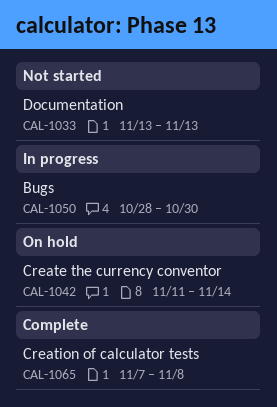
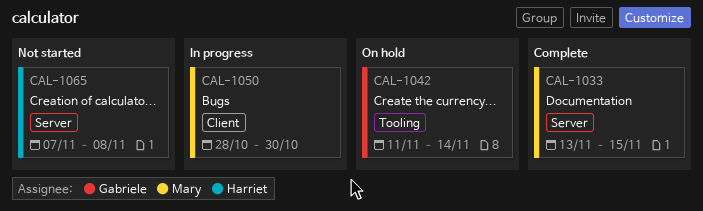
CAL-1033, status: Not started -> Complete
CAL-1033, due: Nov 13 -> Nov 15
CAL-1065, status: Complete -> Not started

